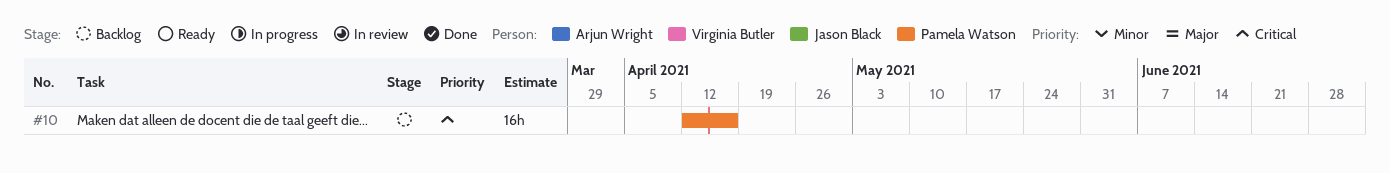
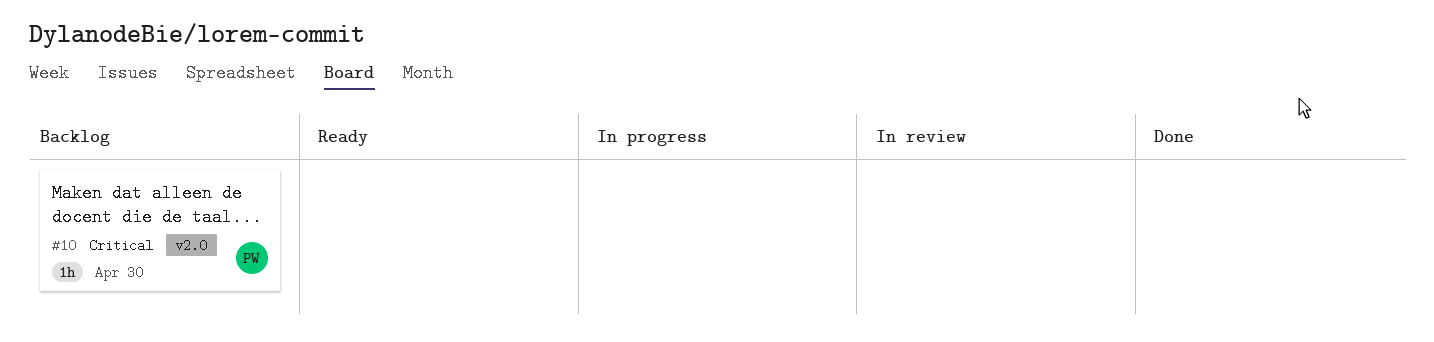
#10, estimate: 16h -> 1h
#10, due: Apr 16 -> Apr 30

